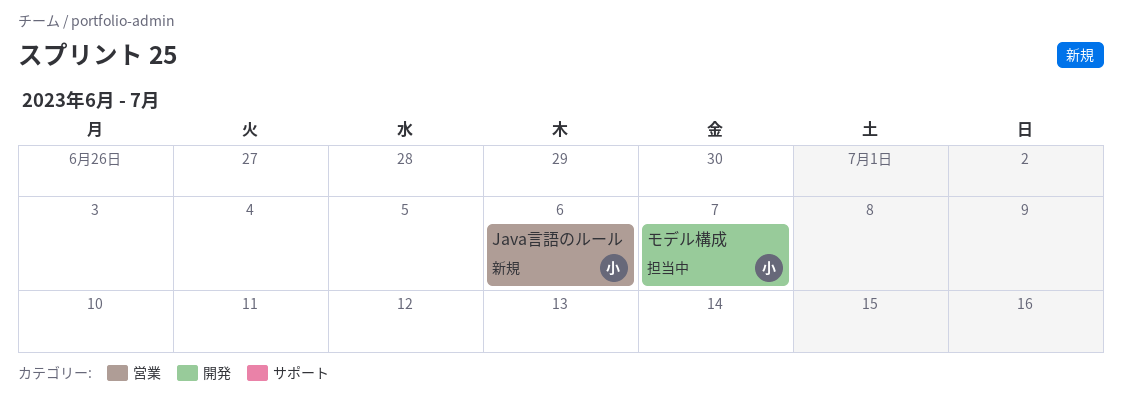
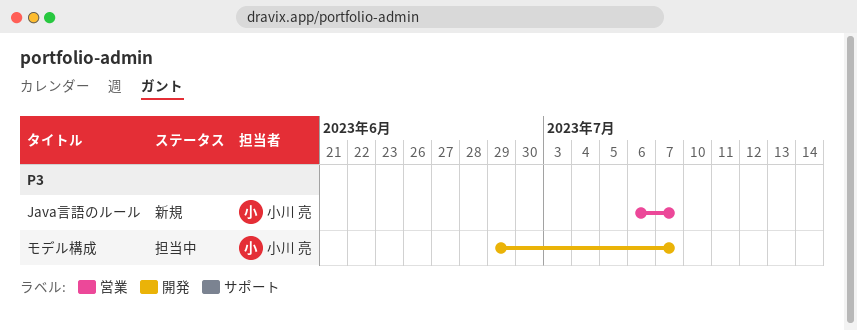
Java言語のルール, due: Jul 6 -> Jul 7

